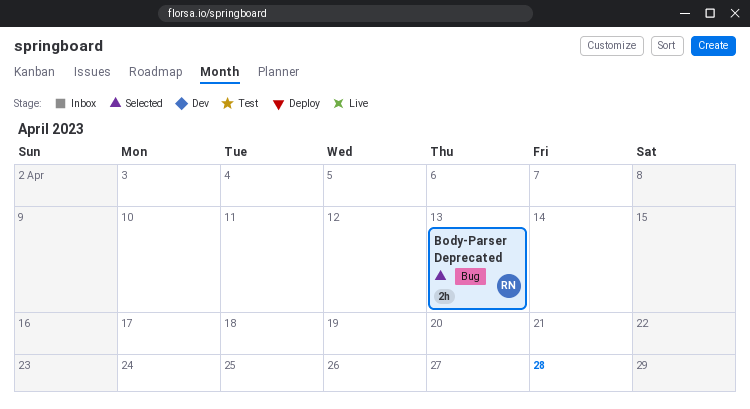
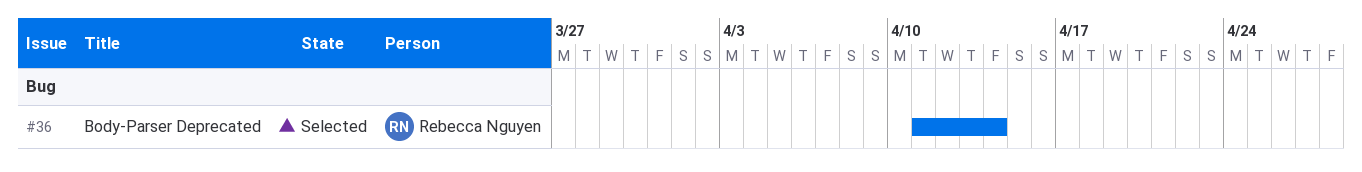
Body-Parser Deprecated, due: Apr 13 -> Apr 14

